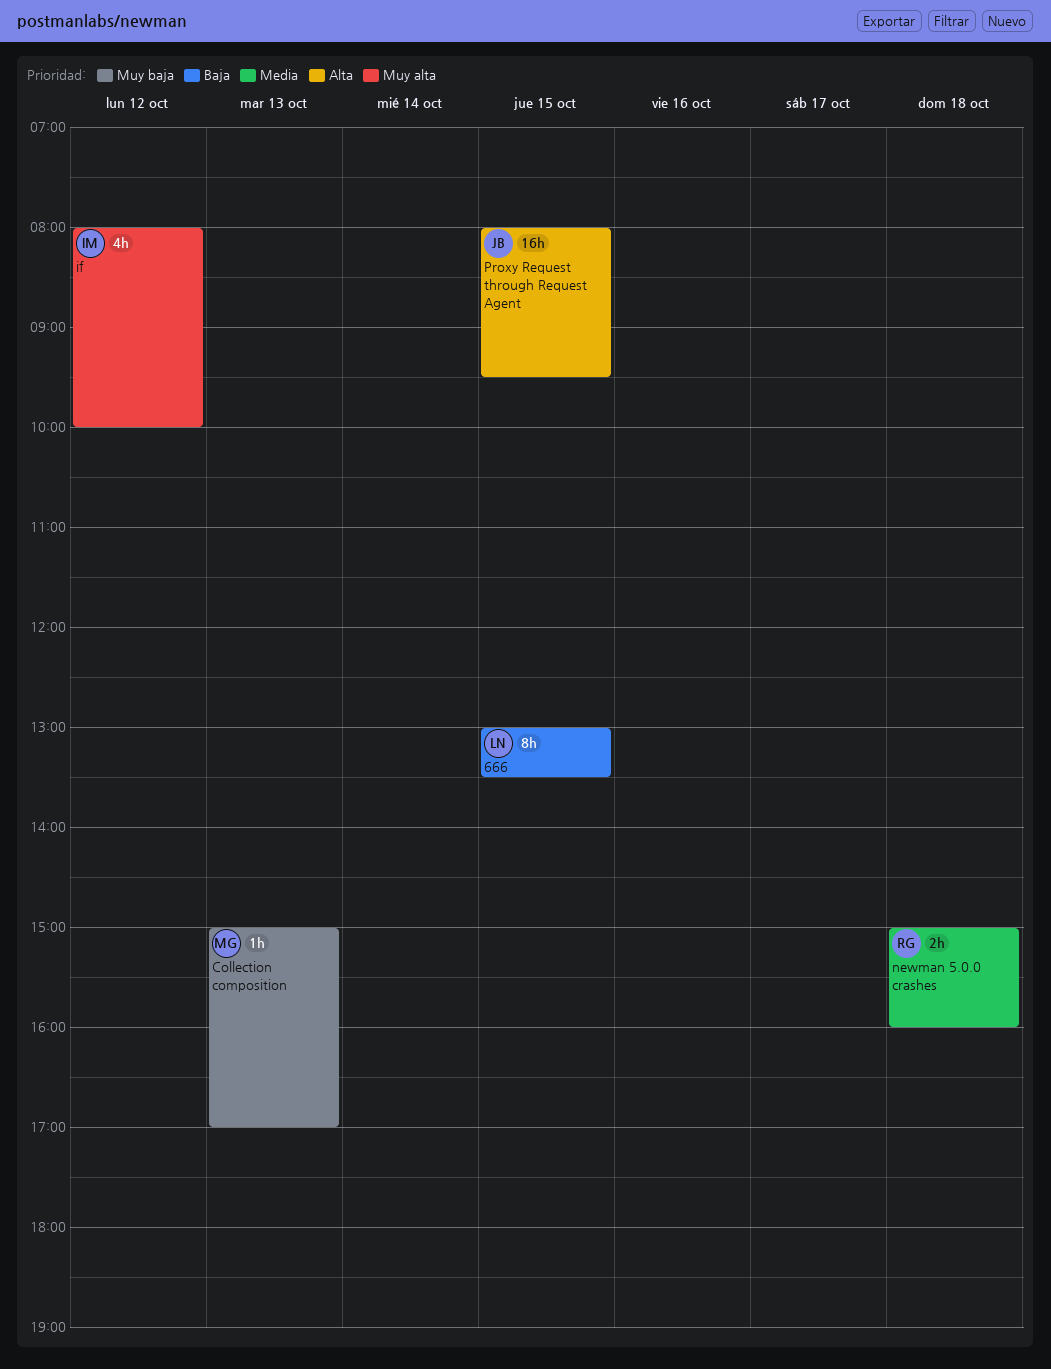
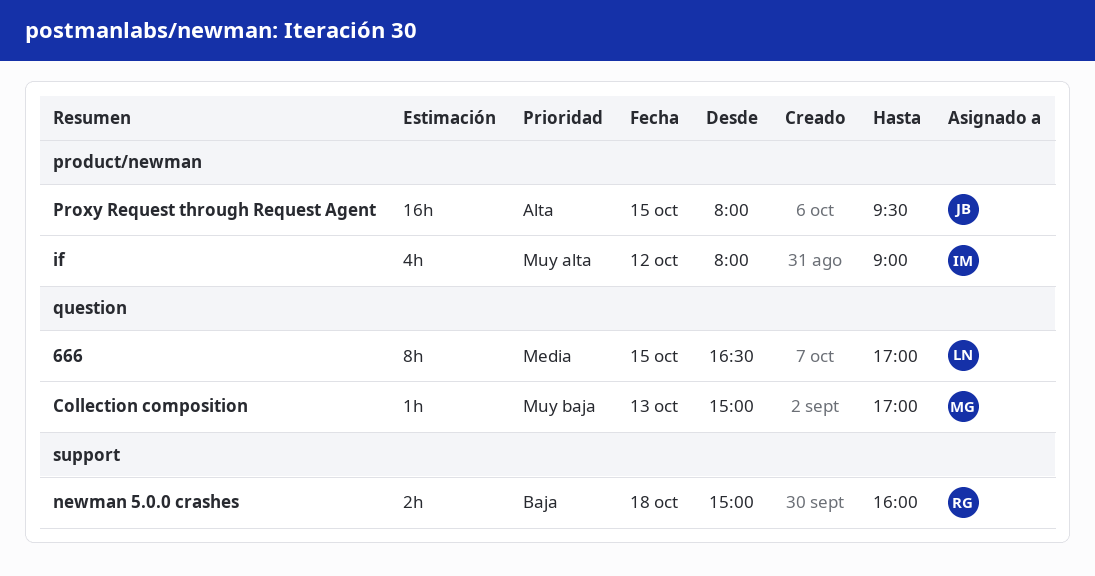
666, priority: Baja -> Media
666, begins: 13:00 -> 16:30
666, ends: 13:30 -> 17:00
if, ends: 10:00 -> 09:00
newman 5.0.0 crashes, priority: Media -> Baja

